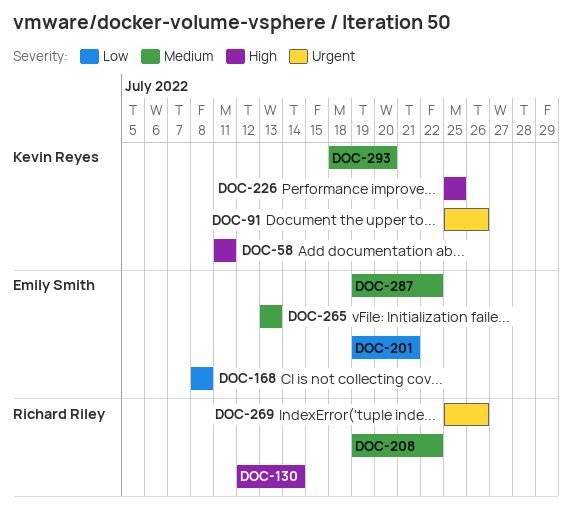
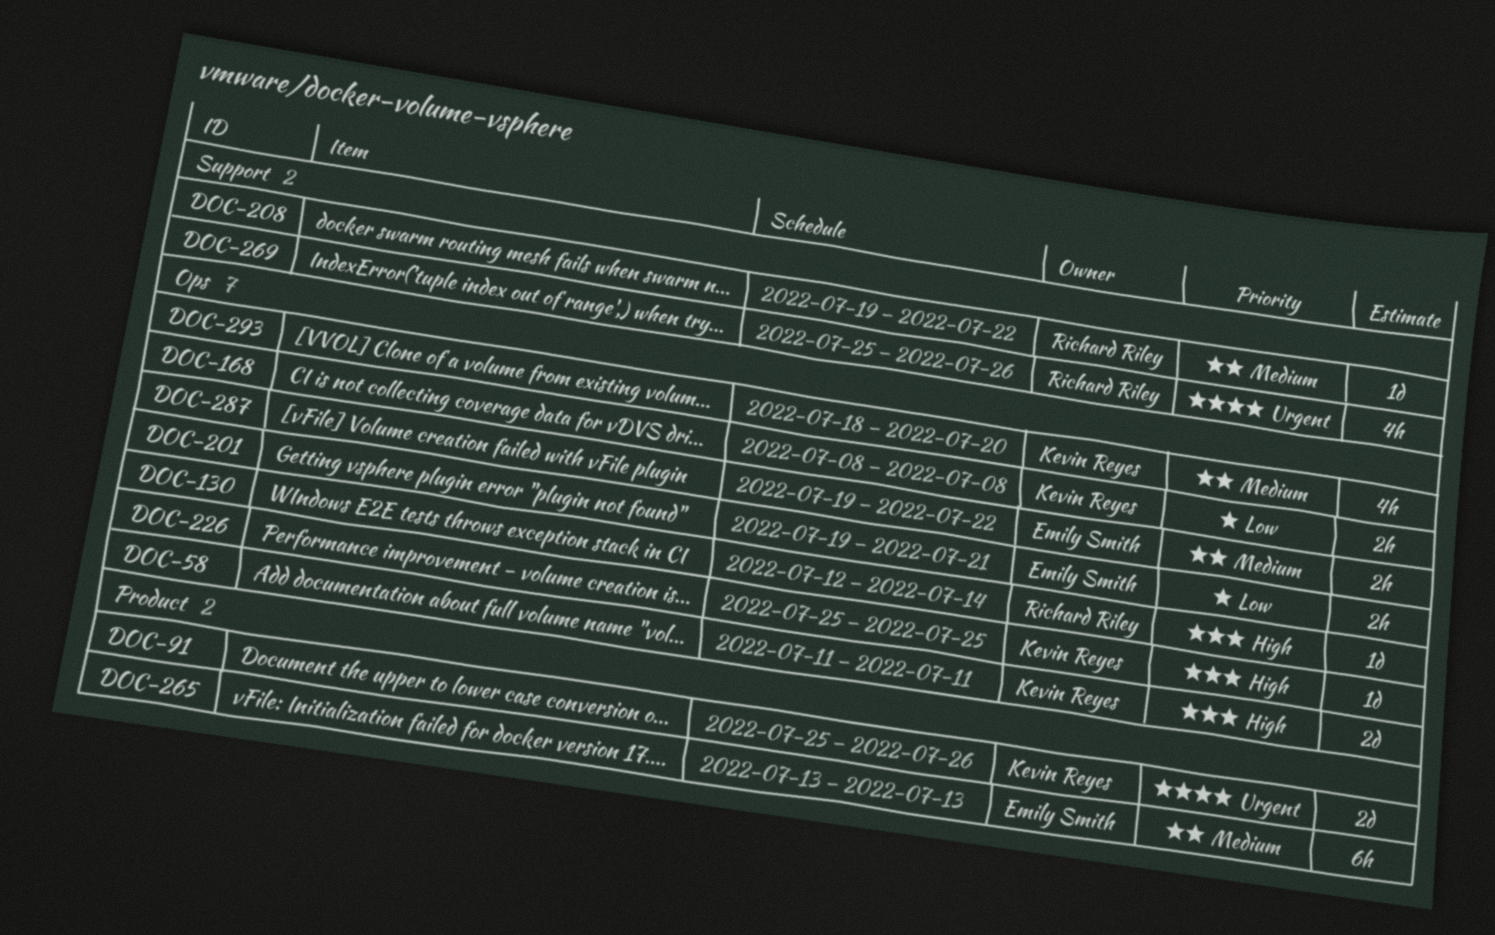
DOC-168, owner: Emily Smith -> Kevin Reyes

